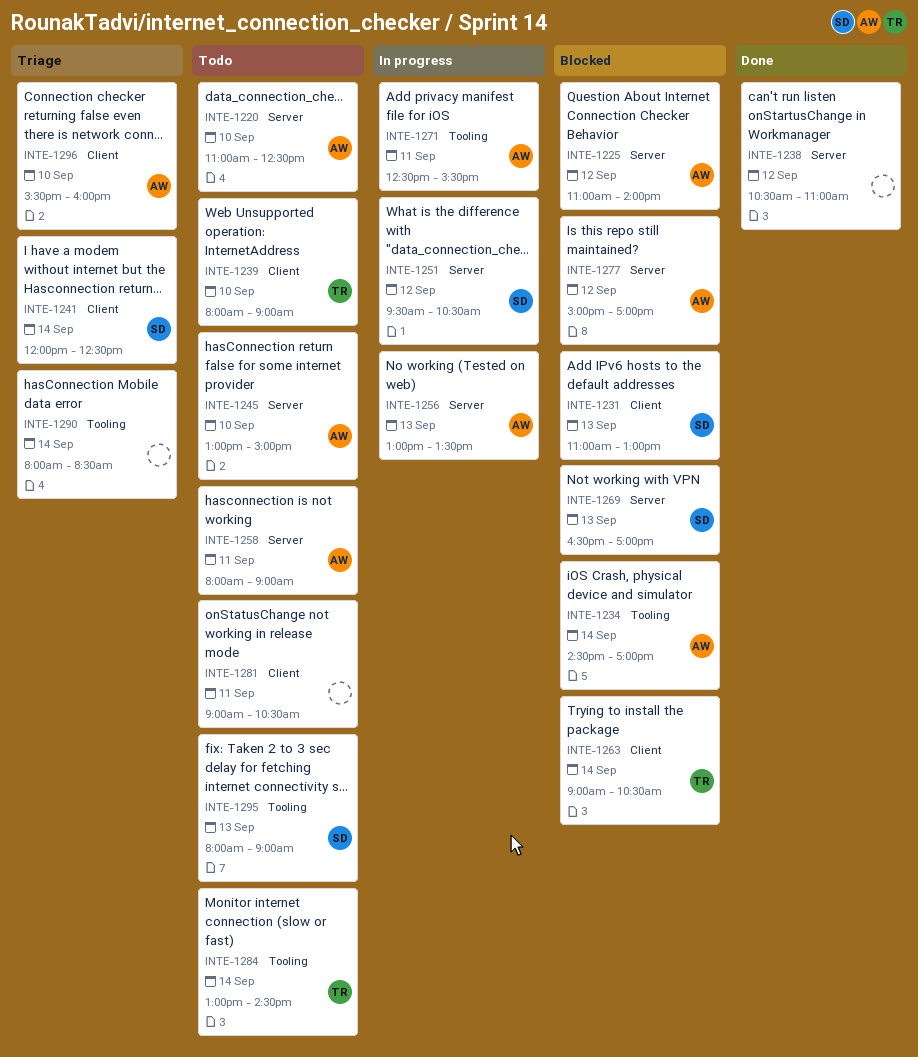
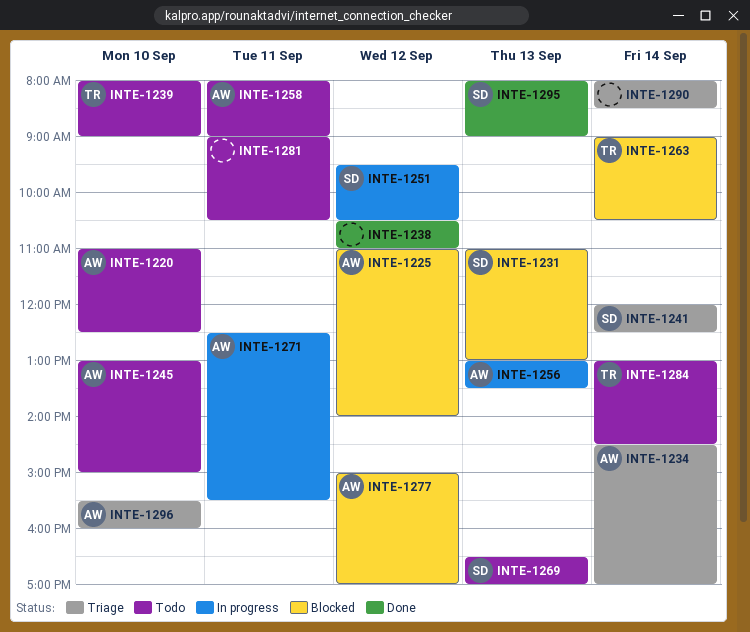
INTE-1234, status: Blocked -> Triage
INTE-1269, status: Blocked -> Todo
INTE-1295, status: Todo -> Done

